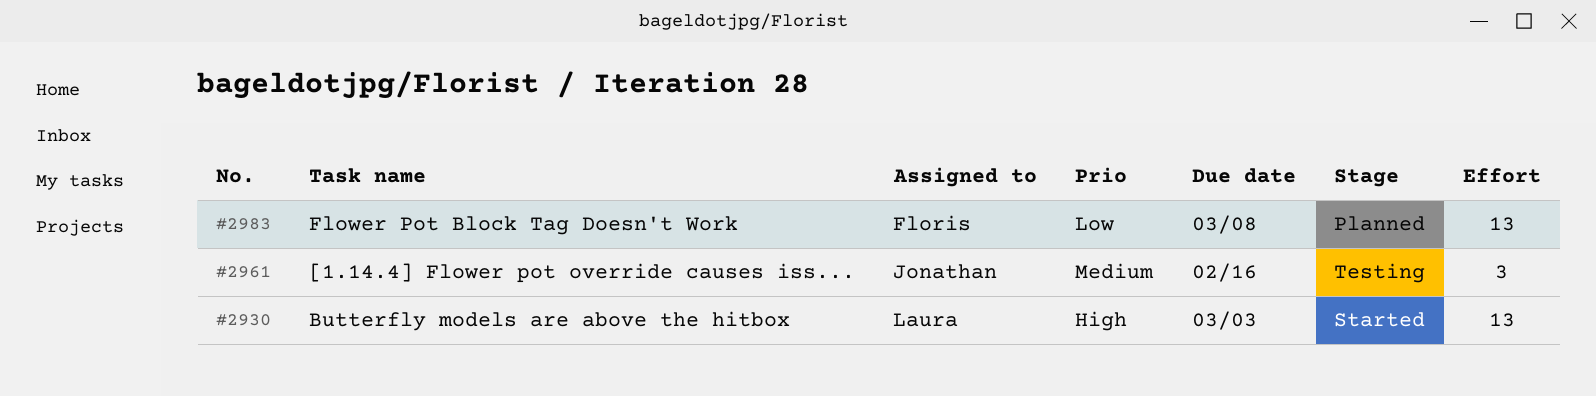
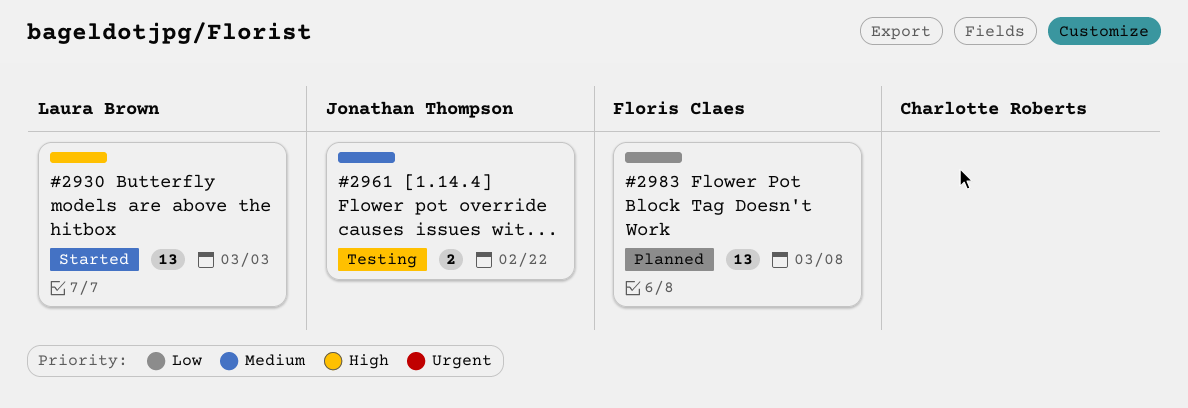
#2961, estimate: 3 -> 2
#2961, due: Feb 16 -> Feb 22

